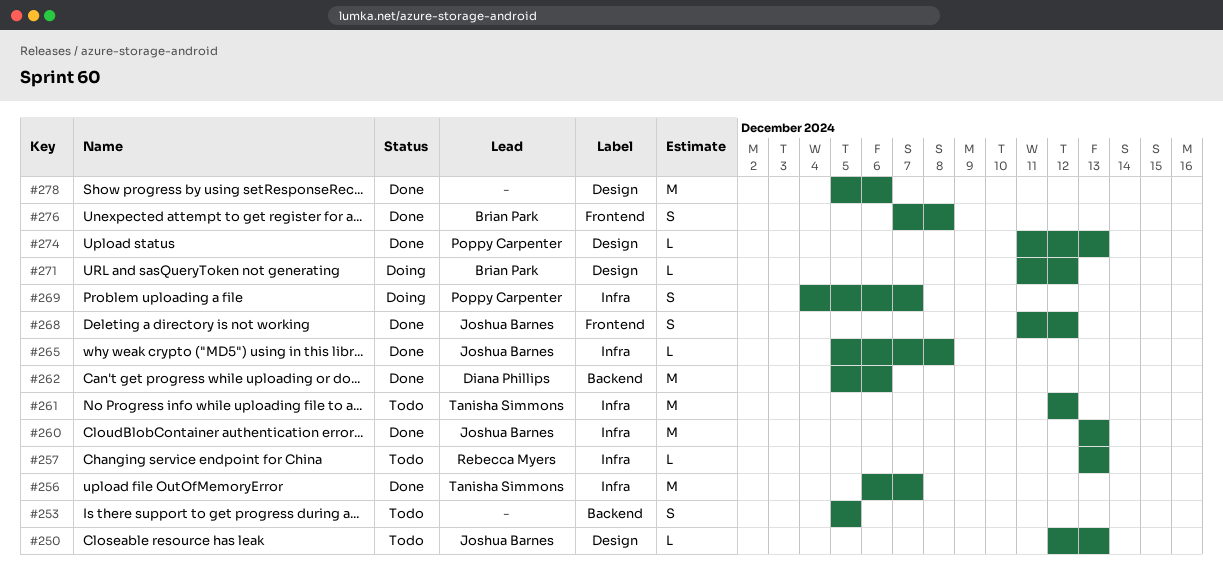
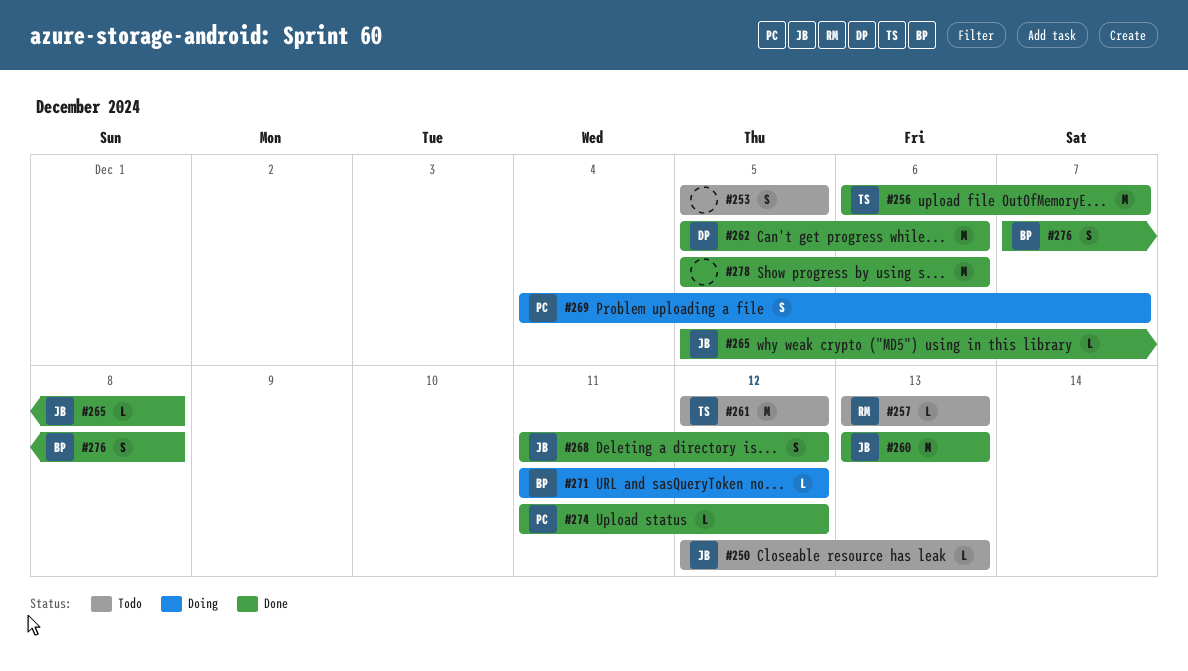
#274, due: Dec 13 -> Dec 12

